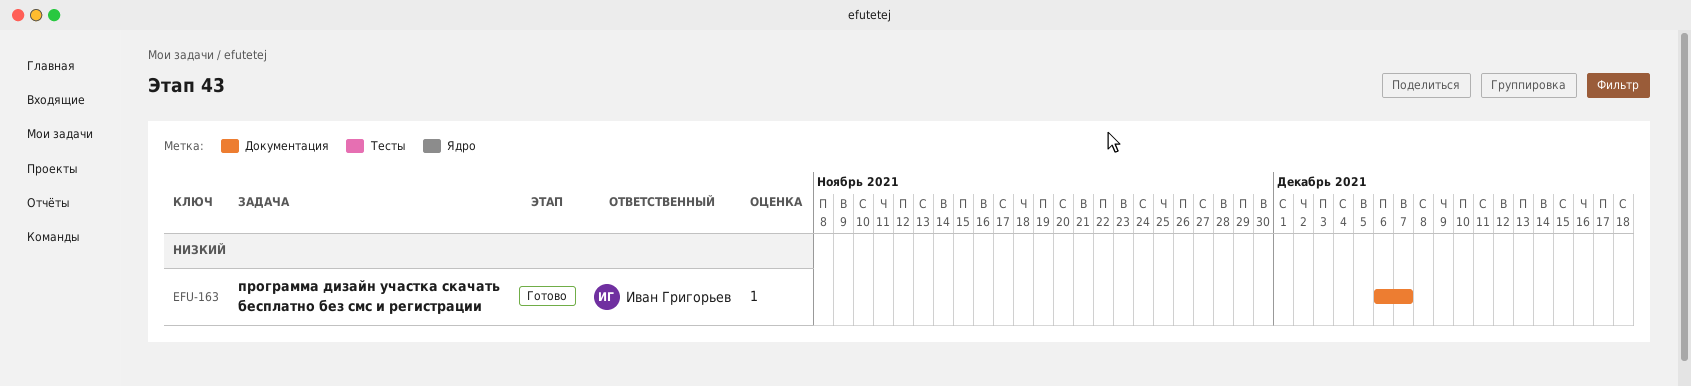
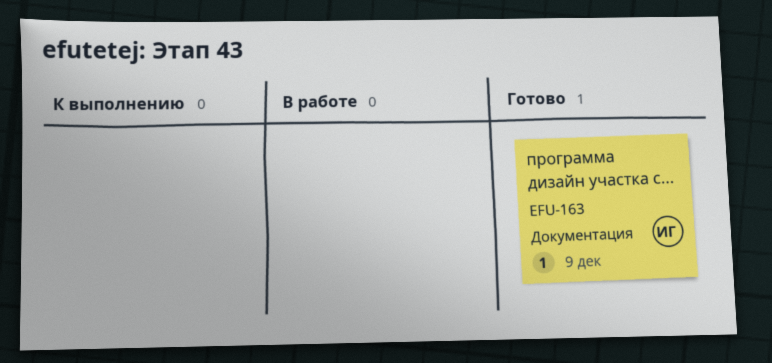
EFU-163, due: Dec 7 -> Dec 9

